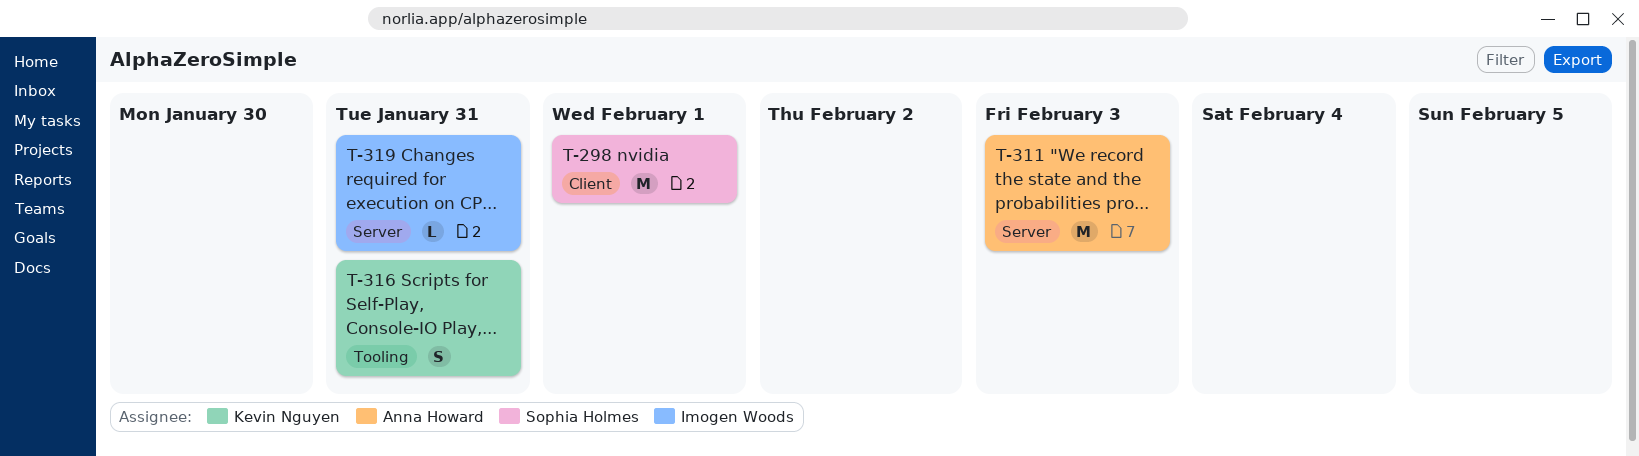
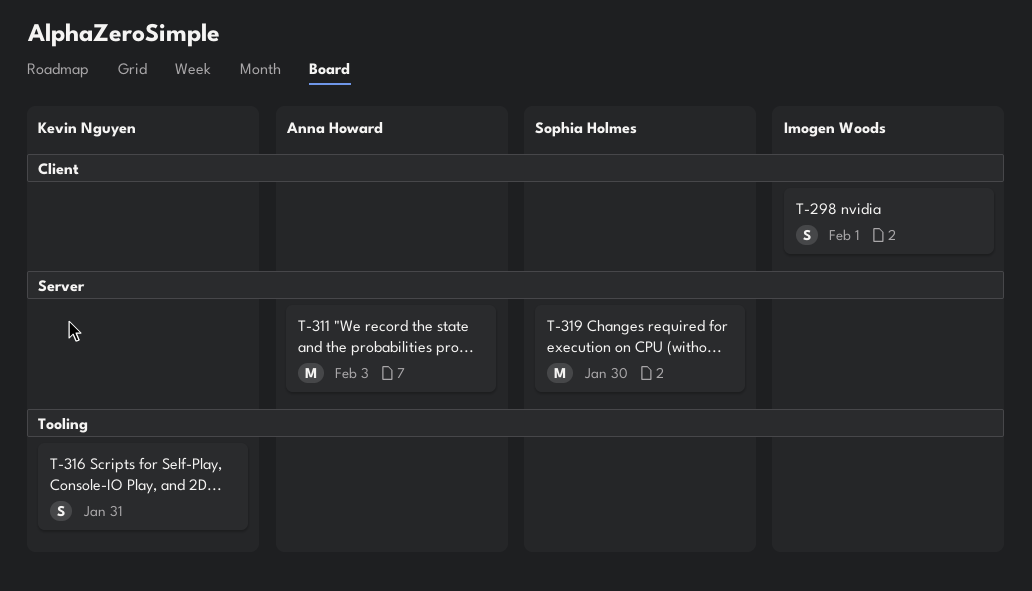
T-298, owner: Sophia Holmes -> Imogen Woods
T-298, estimate: M -> S
T-319, owner: Imogen Woods -> Sophia Holmes
T-319, estimate: L -> M
T-319, due: Jan 31 -> Jan 30

